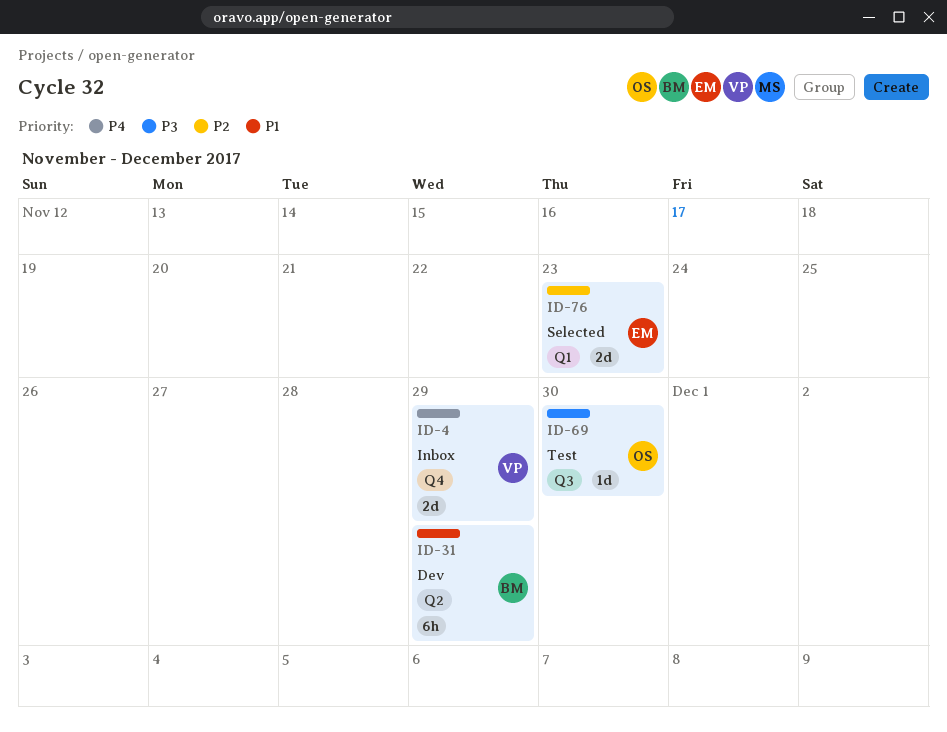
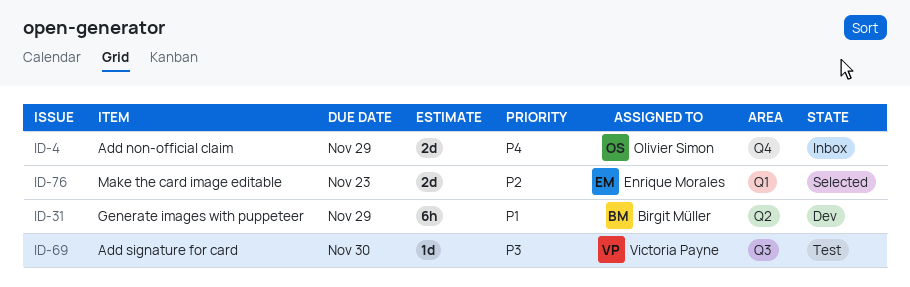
ID-4, owner: Victoria Payne -> Olivier Simon
ID-69, owner: Olivier Simon -> Victoria Payne

